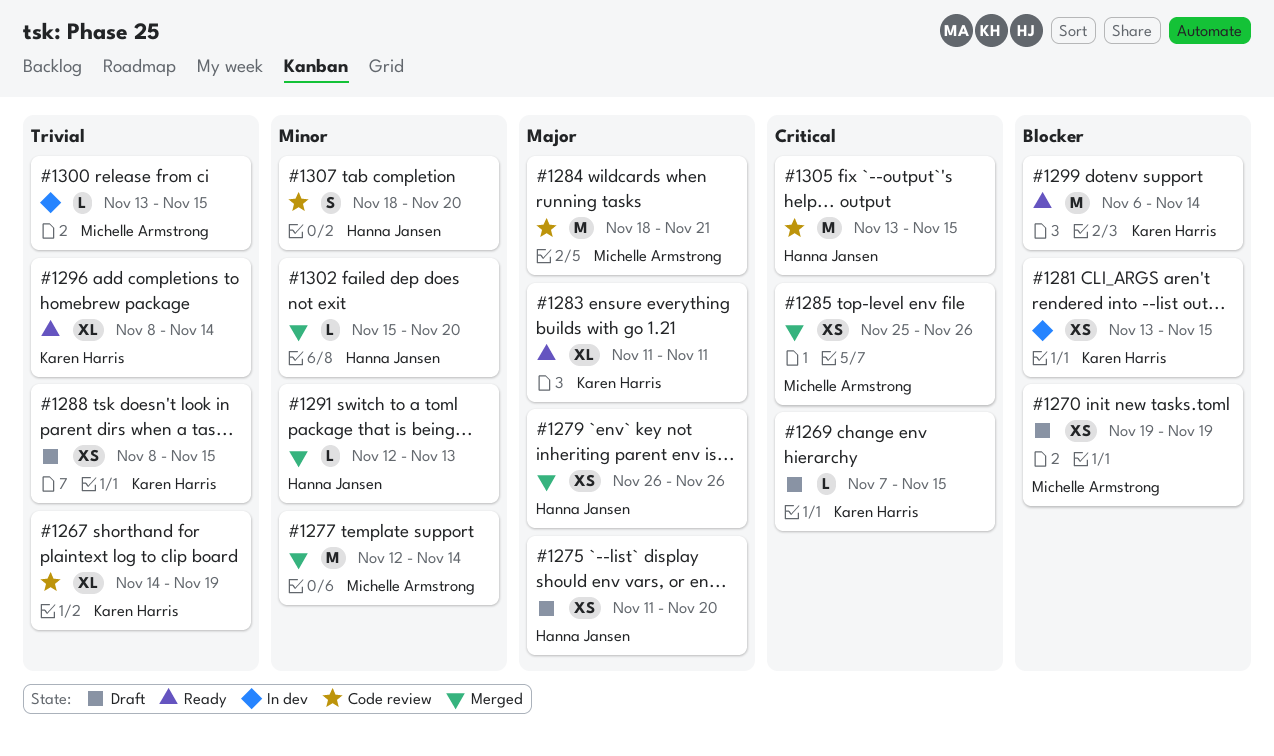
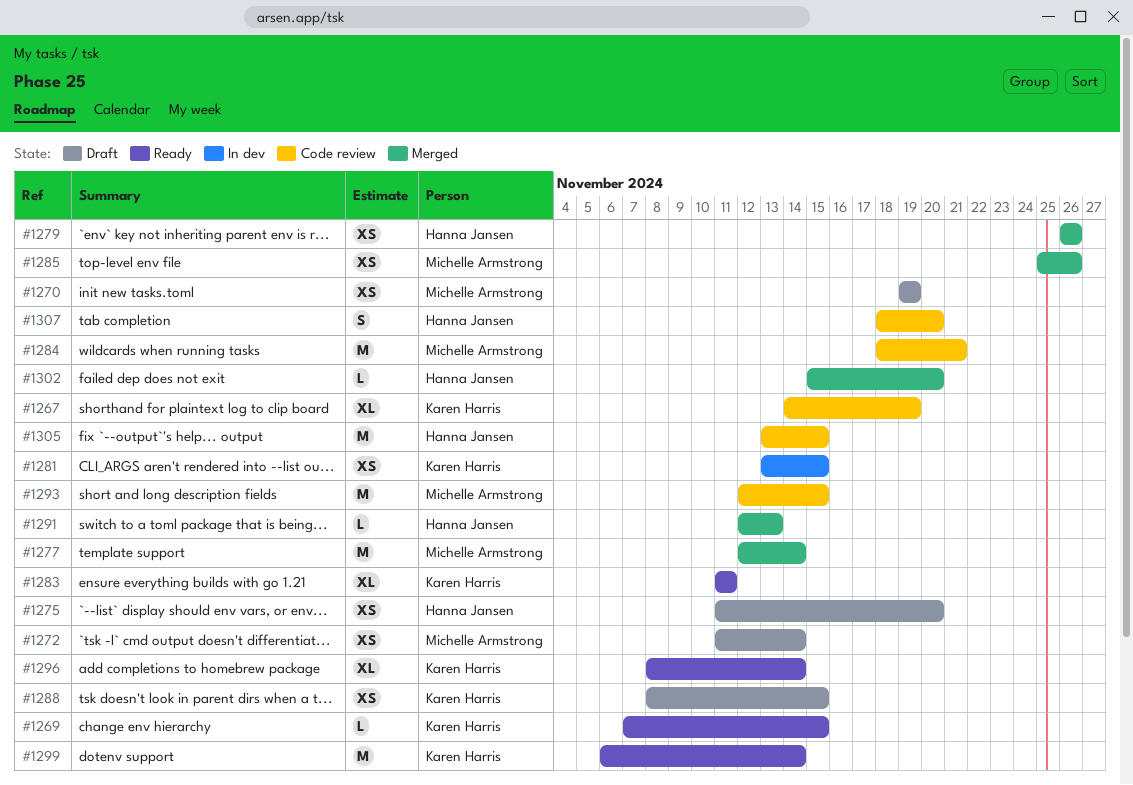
#1269, status: Draft -> Ready
#1272: none -> present
#1293: none -> present
#1300: present -> none

